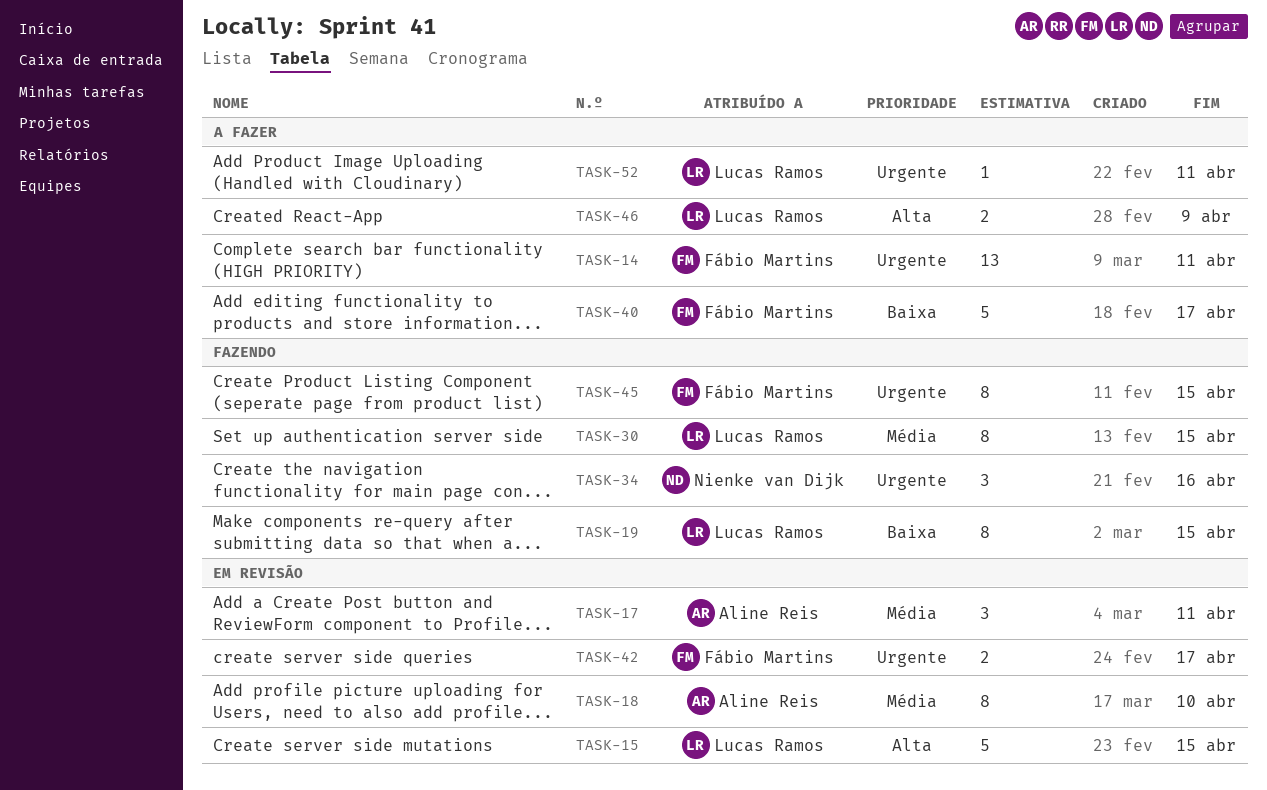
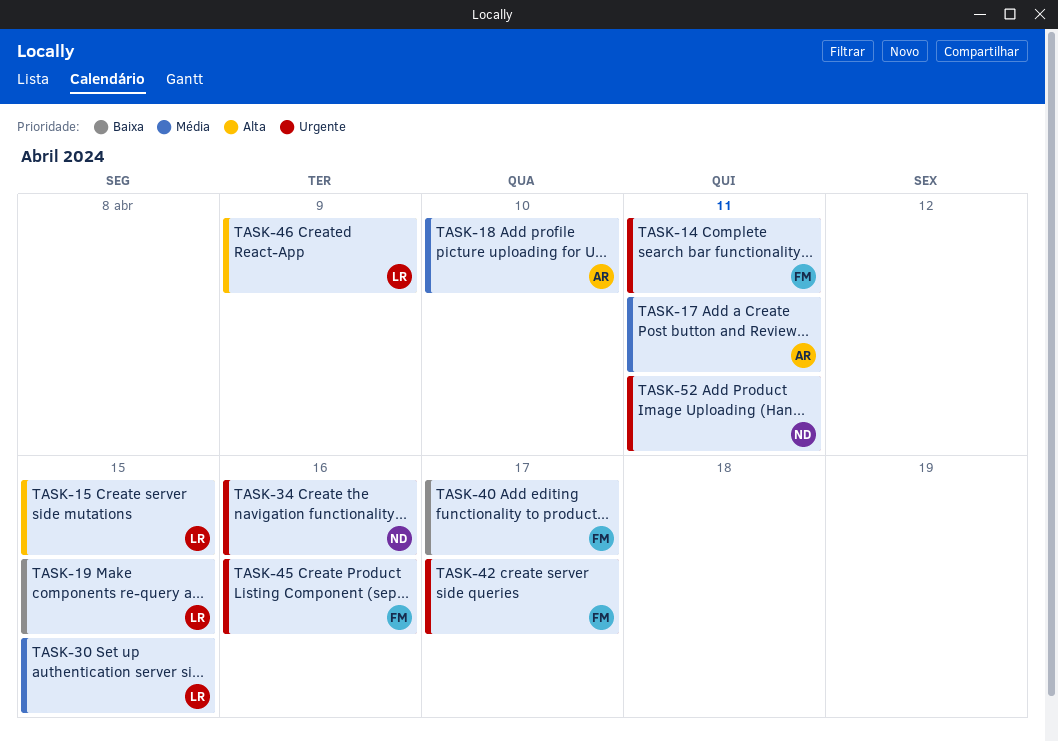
TASK-45, due: Apr 15 -> Apr 16
TASK-52, owner: Lucas Ramos -> Nienke van Dijk

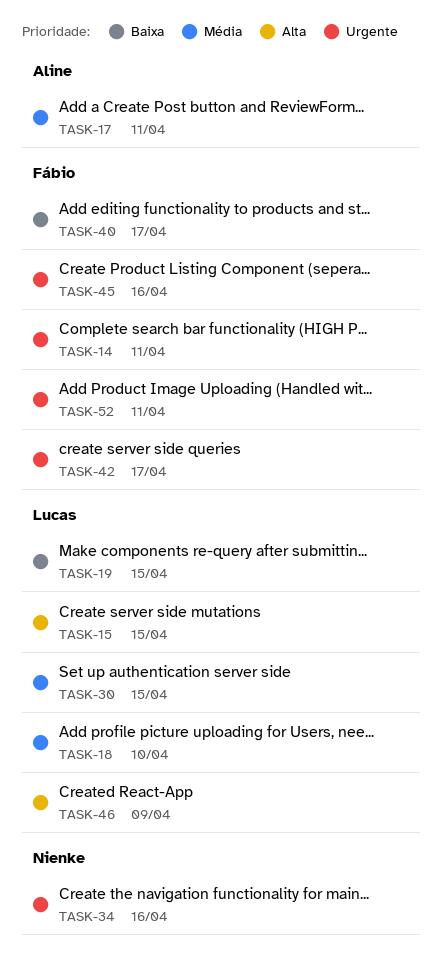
TASK-18, owner: Aline -> Lucas
TASK-52, owner: Nienke -> Fábio

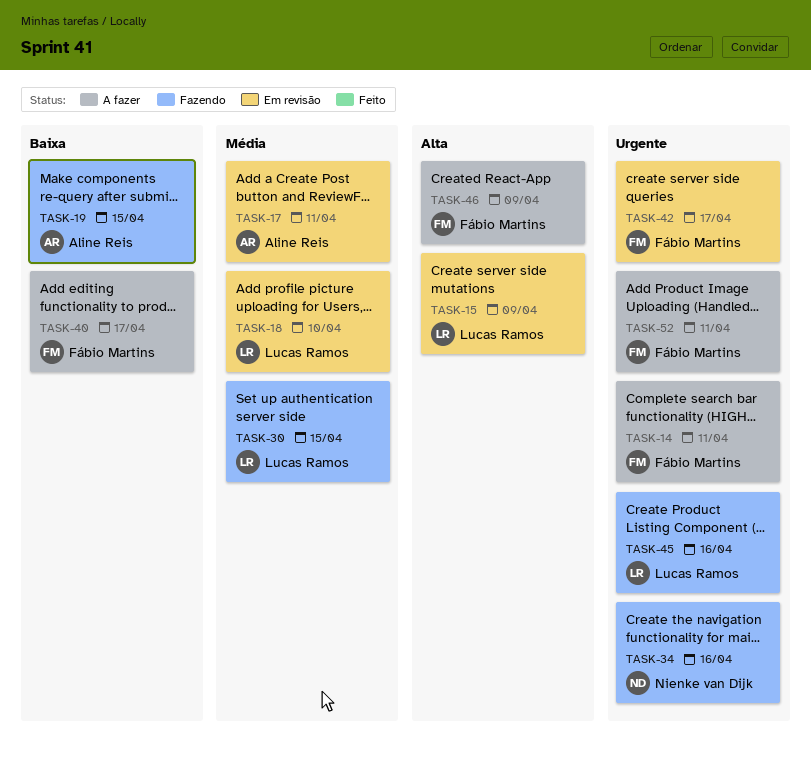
TASK-15, due: Apr 15 -> Apr 9
TASK-19, owner: Lucas Ramos -> Aline Reis
TASK-45, owner: Fábio Martins -> Lucas Ramos
TASK-46, owner: Lucas Ramos -> Fábio Martins

